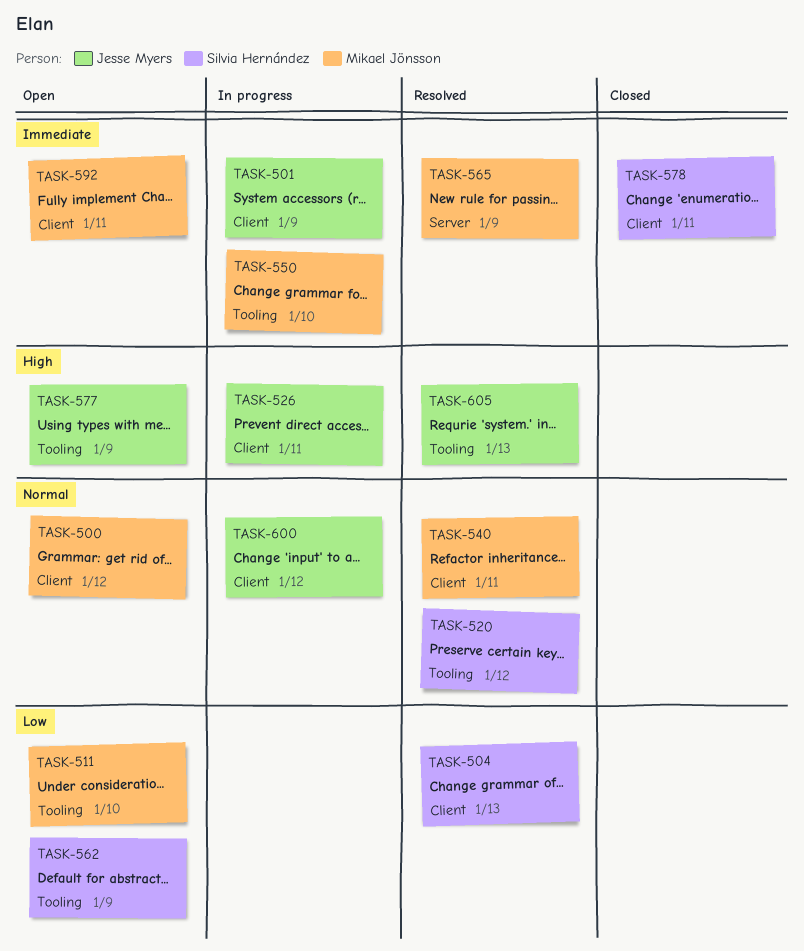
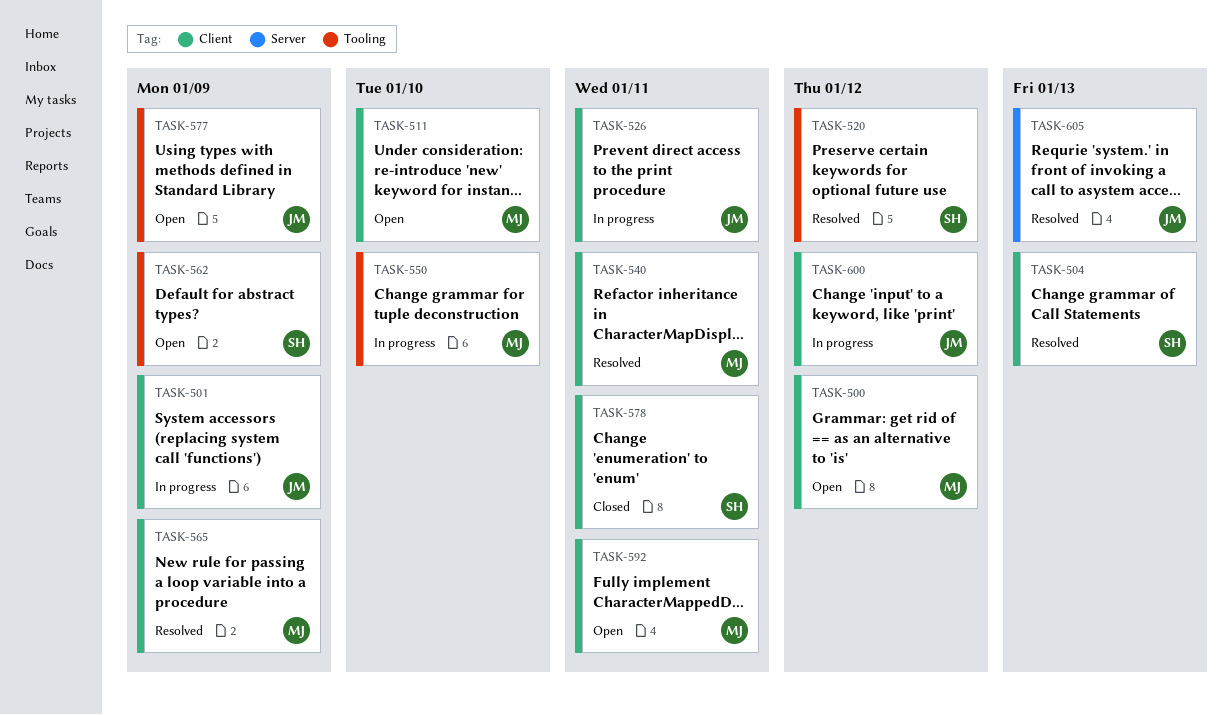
TASK-511, label: Tooling -> Client
TASK-565, label: Server -> Client
TASK-605, label: Tooling -> Server

